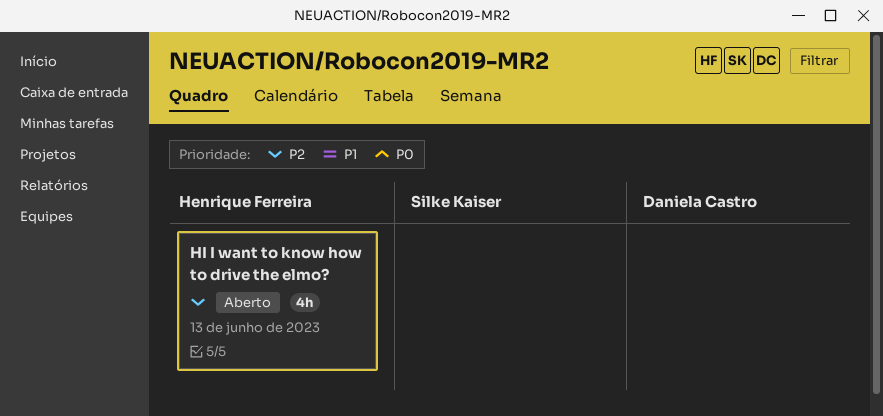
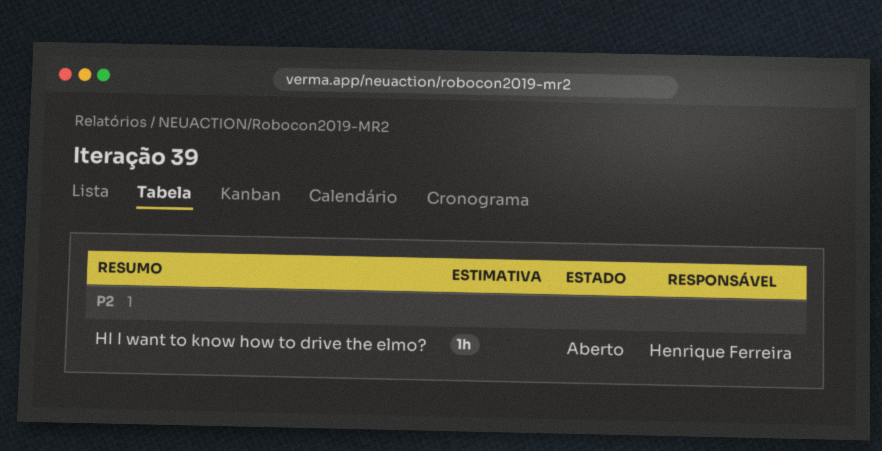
HI I want to know how to drive the elmo?, estimate: 4h -> 1h

